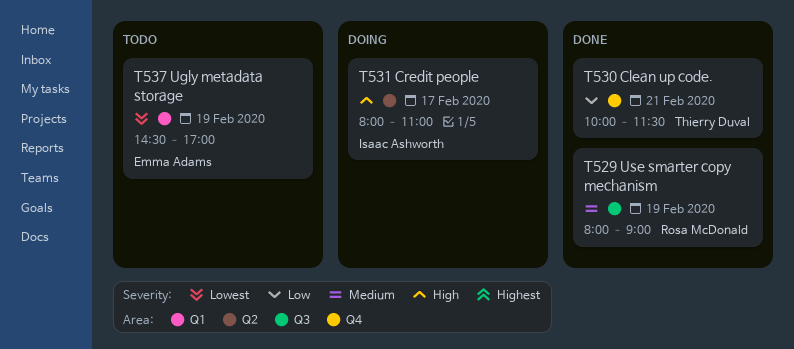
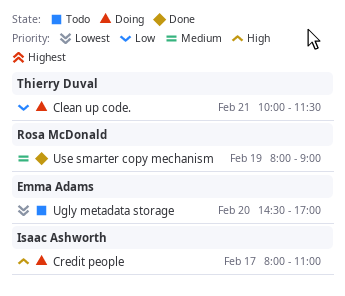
Clean up code., status: Done -> Doing
Ugly metadata storage, day: Feb 19 -> Feb 20

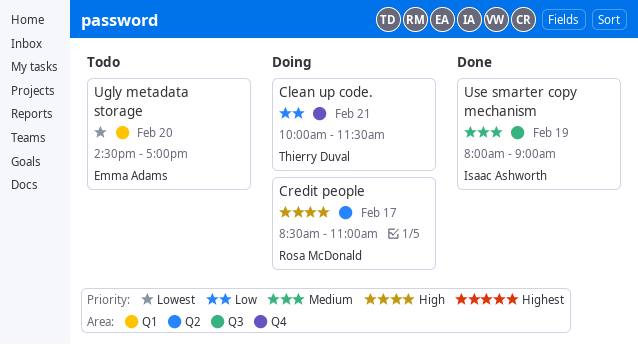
Credit people, owner: Isaac Ashworth -> Rosa McDonald
Credit people, begins: 08:00 -> 08:30
Use smarter copy mechanism, owner: Rosa McDonald -> Isaac Ashworth

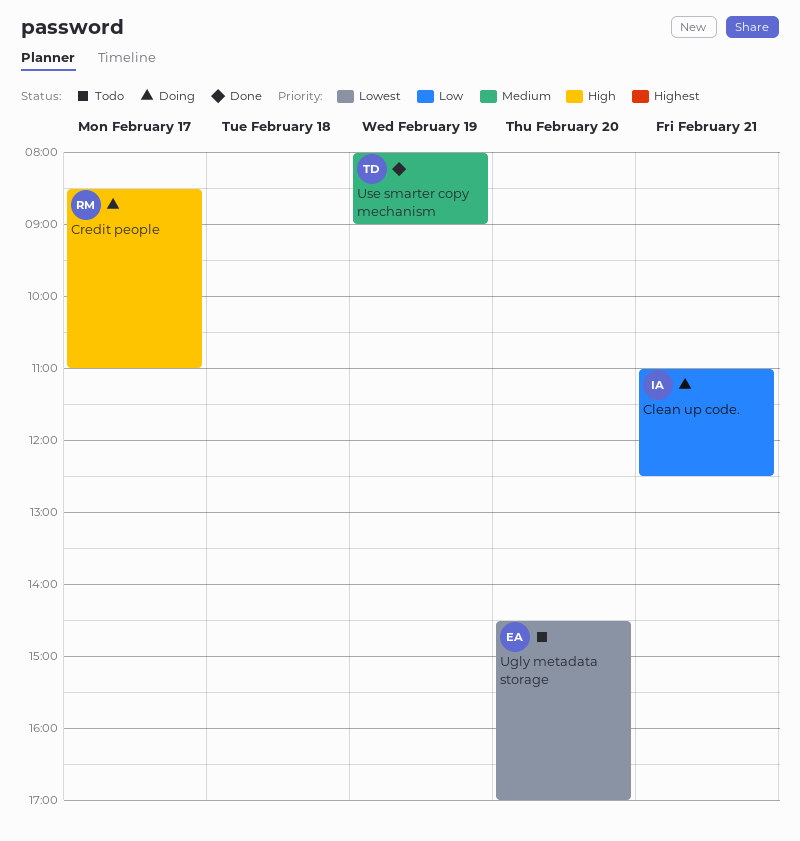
Clean up code., owner: Thierry Duval -> Isaac Ashworth
Clean up code., begins: 10:00 -> 11:00
Clean up code., ends: 11:30 -> 12:30
Use smarter copy mechanism, owner: Isaac Ashworth -> Thierry Duval

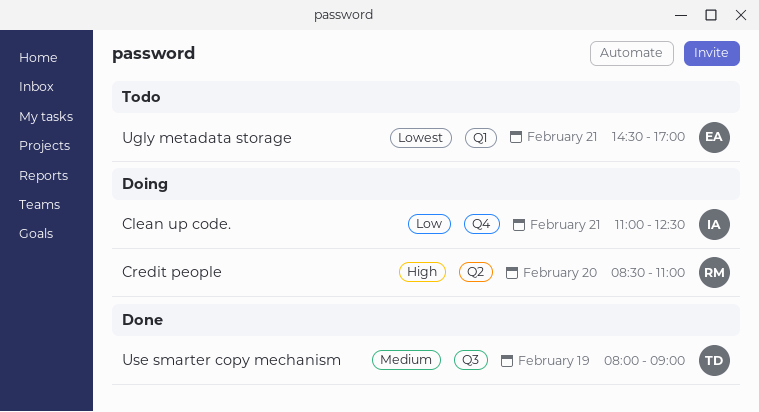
Credit people, day: Feb 17 -> Feb 20
Ugly metadata storage, day: Feb 20 -> Feb 21

